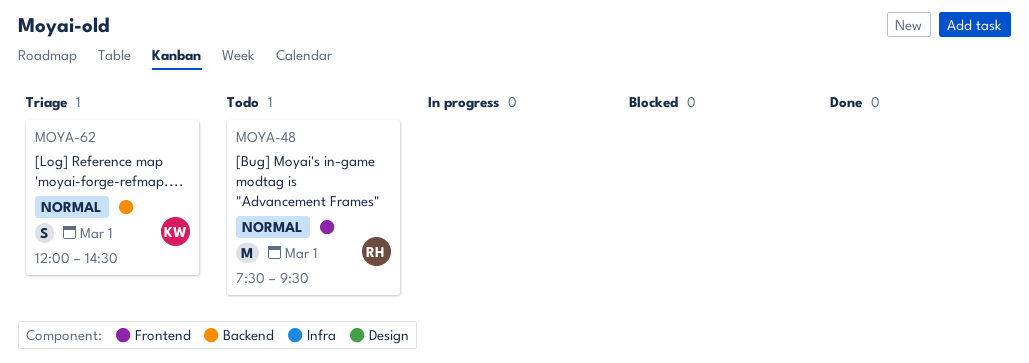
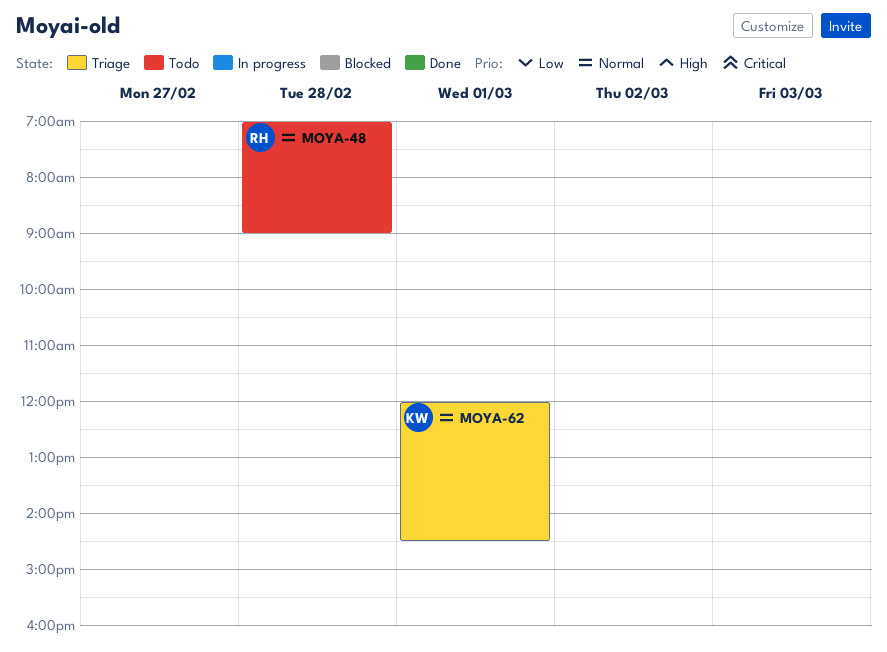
MOYA-48, day: Mar 1 -> Feb 28
MOYA-48, begins: 07:30 -> 07:00
MOYA-48, ends: 09:30 -> 09:00

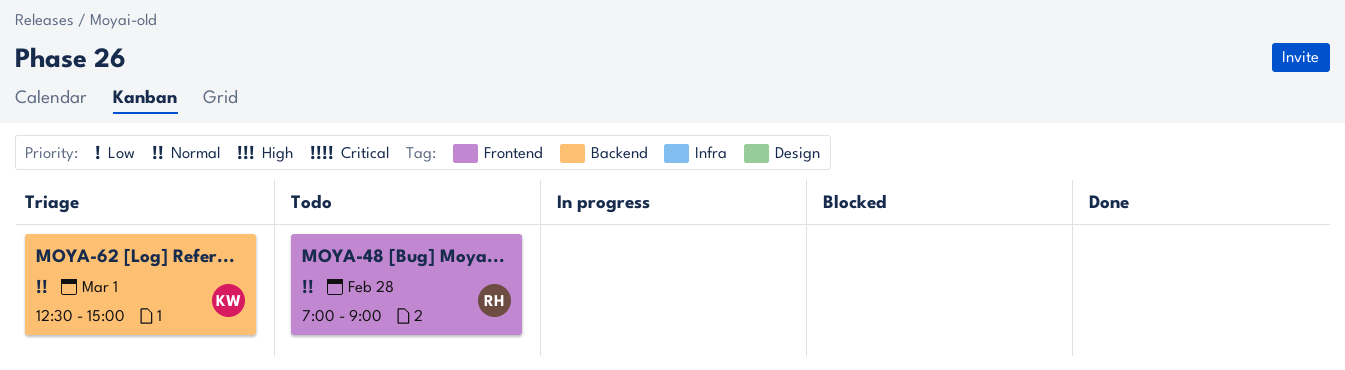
MOYA-62, begins: 12:00 -> 12:30
MOYA-62, ends: 14:30 -> 15:00

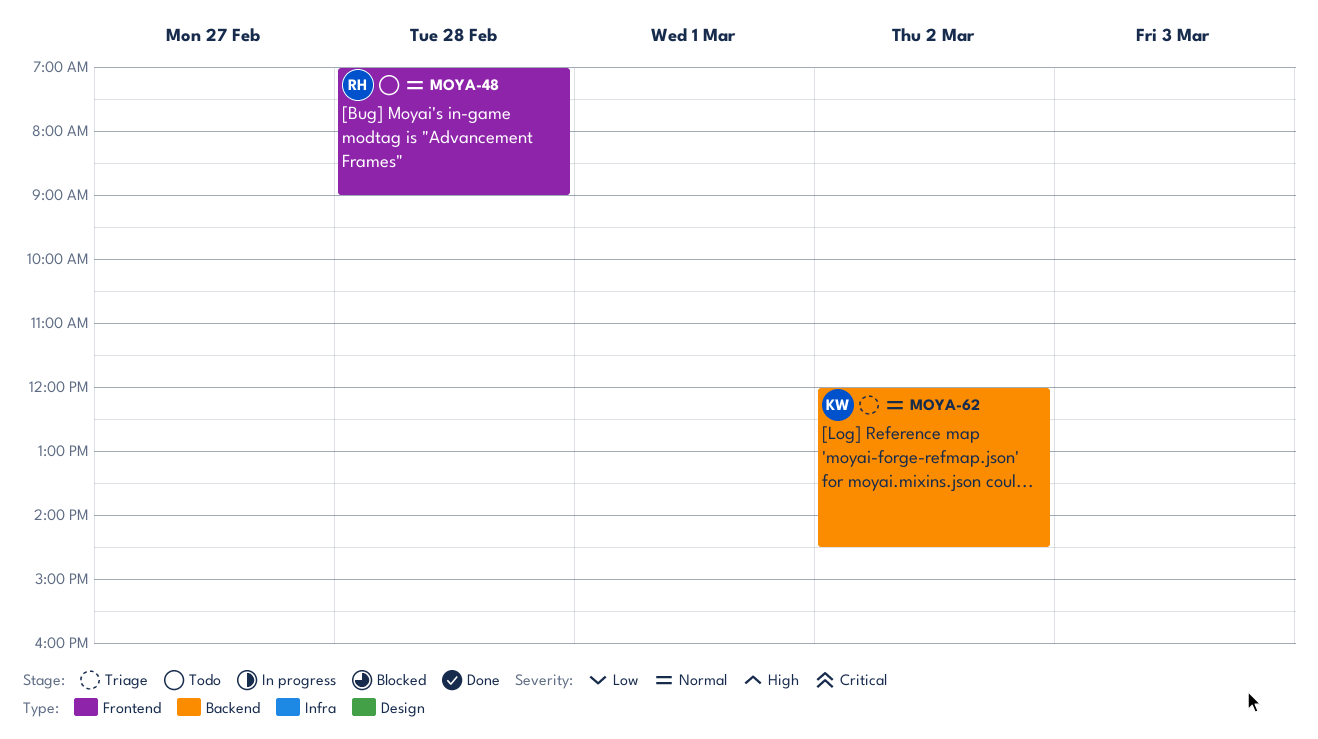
MOYA-62, day: Mar 1 -> Mar 2
MOYA-62, begins: 12:30 -> 12:00
MOYA-62, ends: 15:00 -> 14:30

